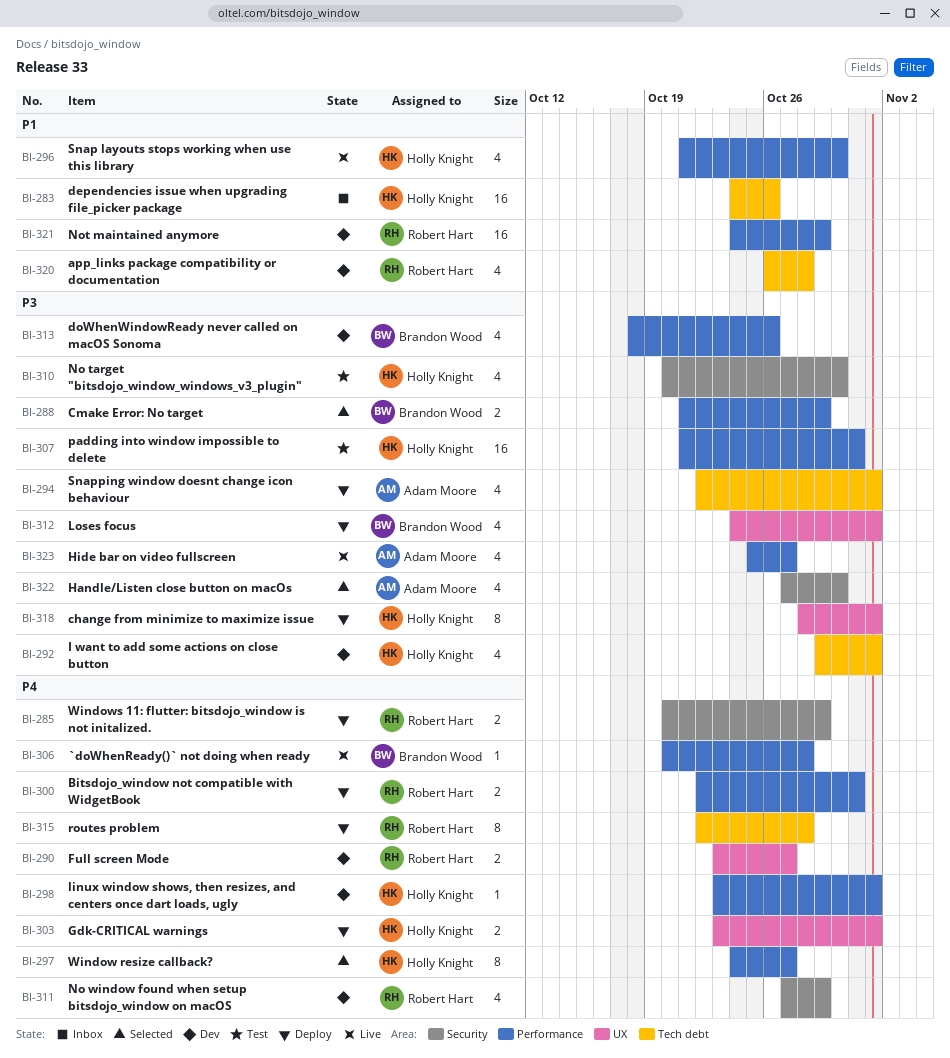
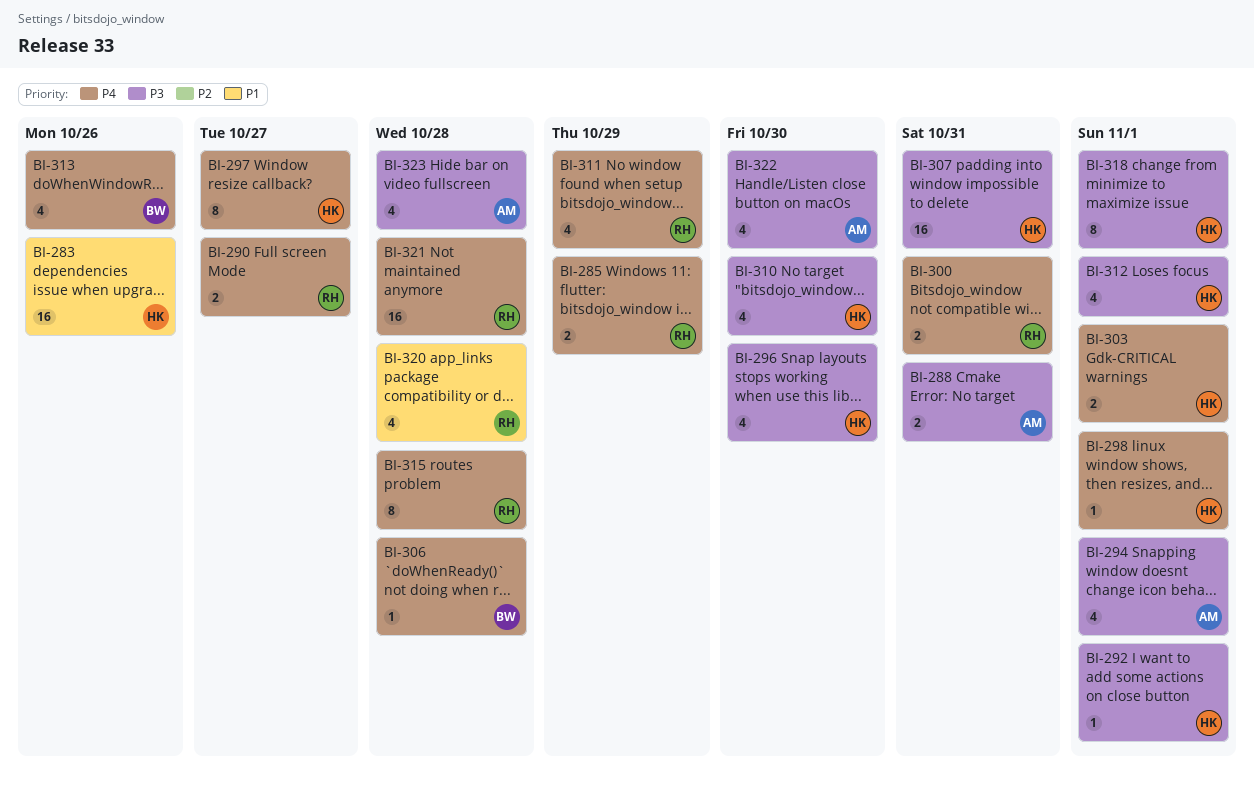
BI-288, owner: Brandon Wood -> Adam Moore
BI-288, due: Oct 29 -> Oct 31
BI-292, estimate: 4 -> 1
BI-296, priority: P1 -> P3
BI-312, owner: Brandon Wood -> Holly Knight
BI-313, priority: P3 -> P4
BI-321, priority: P1 -> P4
BI-321, due: Oct 29 -> Oct 28
BI-323, due: Oct 27 -> Oct 28

